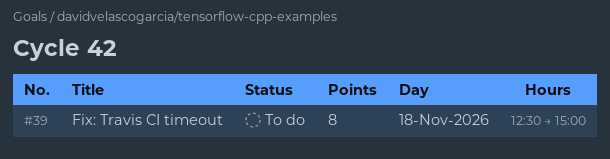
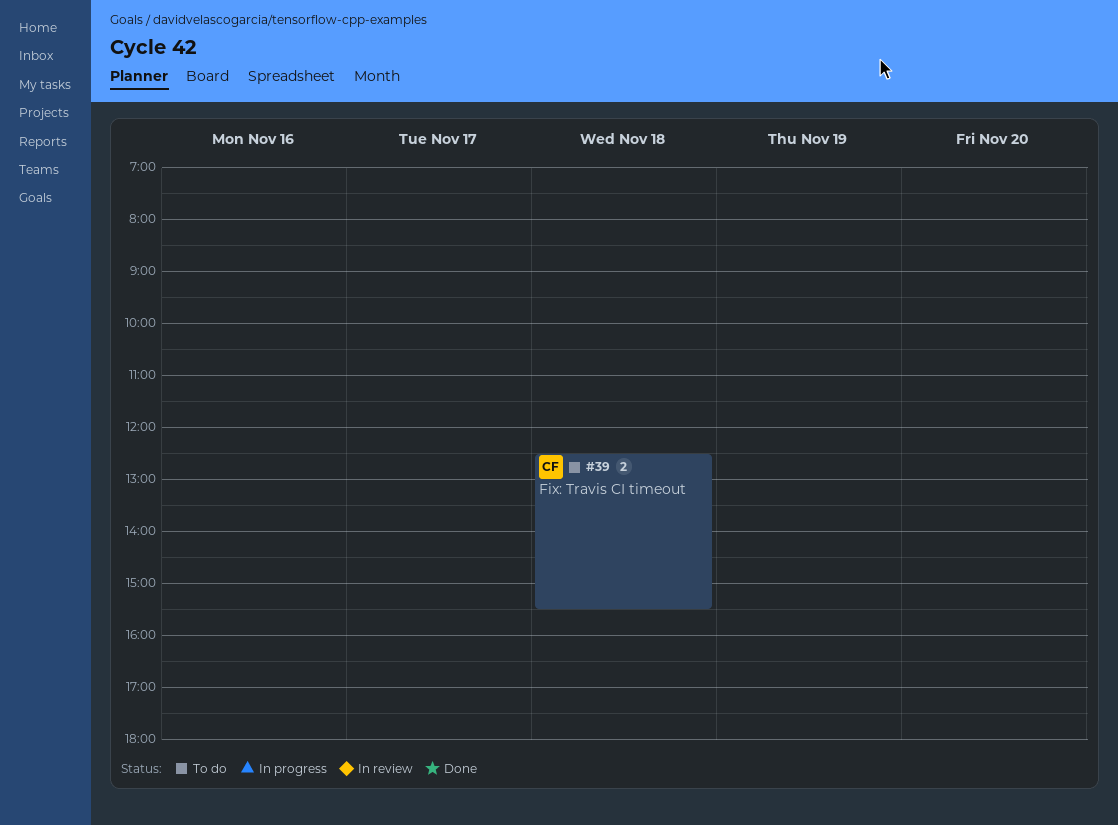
#39, estimate: 8 -> 2
#39, ends: 15:00 -> 15:30

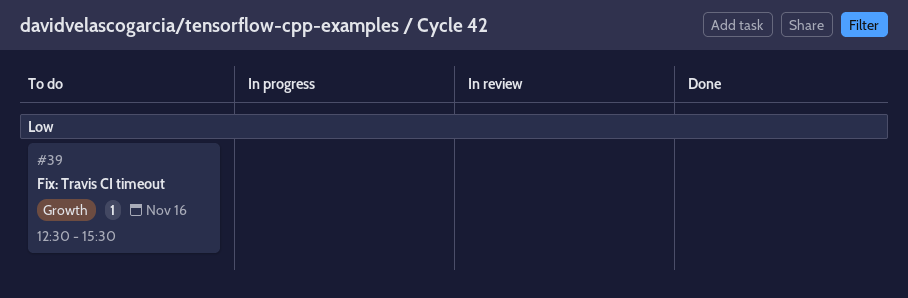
#39, estimate: 2 -> 1
#39, day: Nov 18 -> Nov 16

